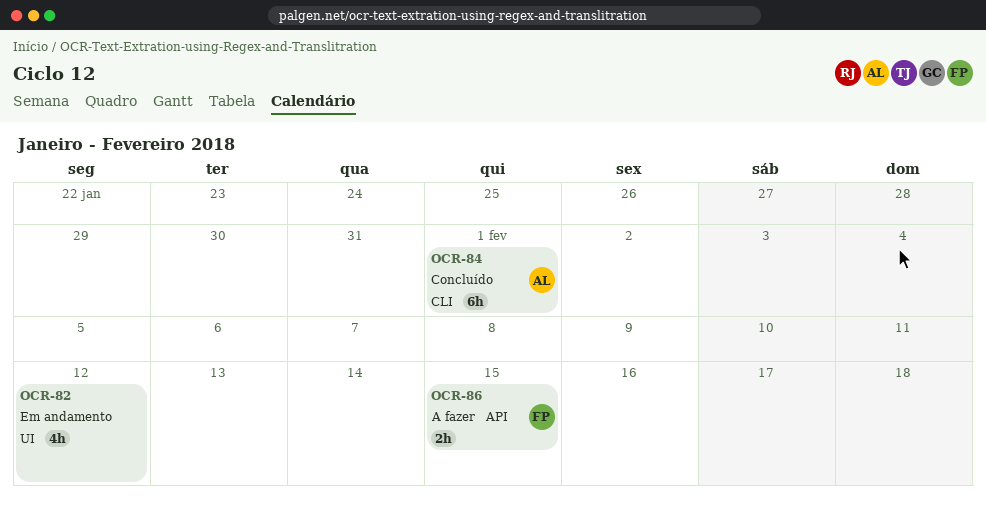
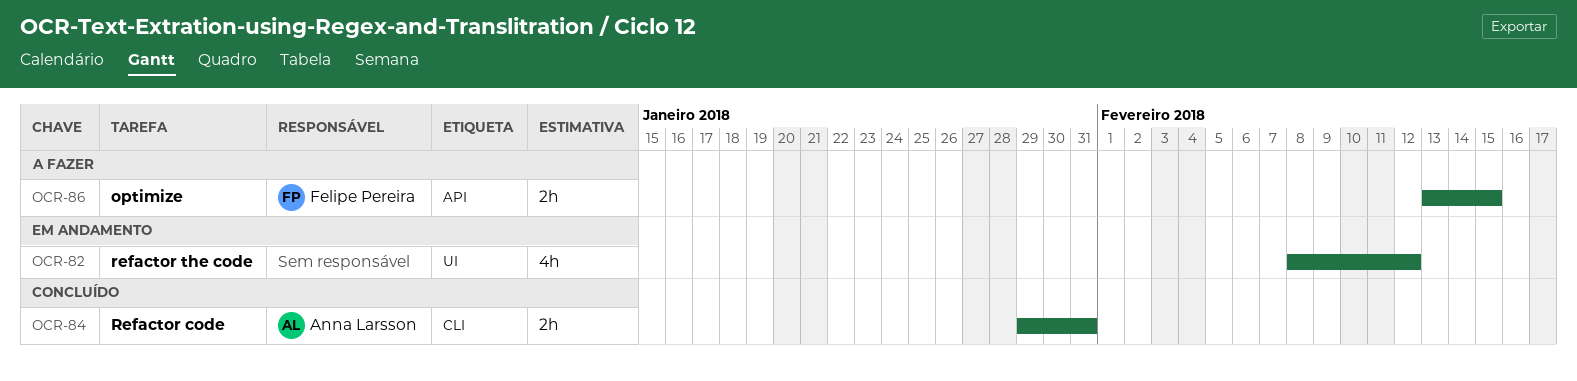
OCR-84, estimate: 6h -> 2h
OCR-84, due: Feb 1 -> Jan 31

